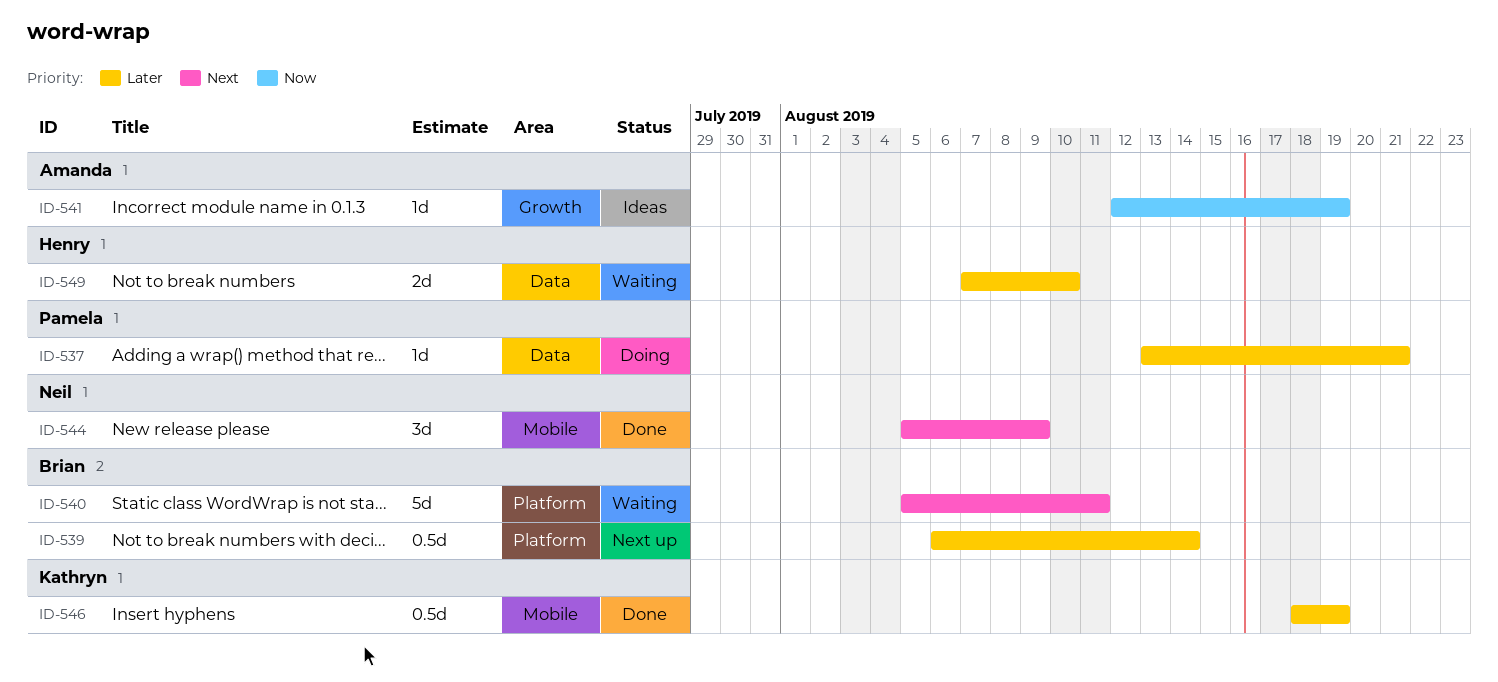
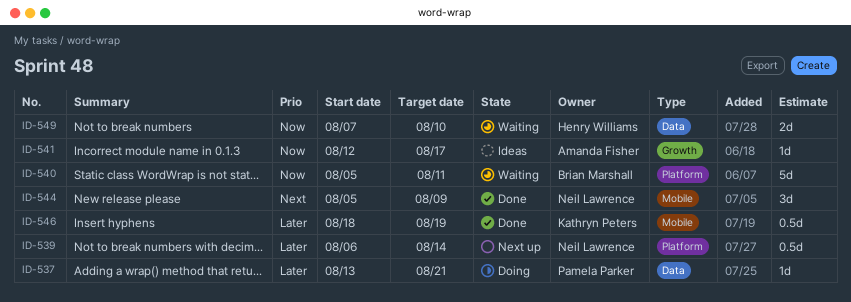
ID-539, owner: Brian Marshall -> Neil Lawrence
ID-540, priority: Next -> Now
ID-541, due: Aug 19 -> Aug 17
ID-549, priority: Later -> Now

